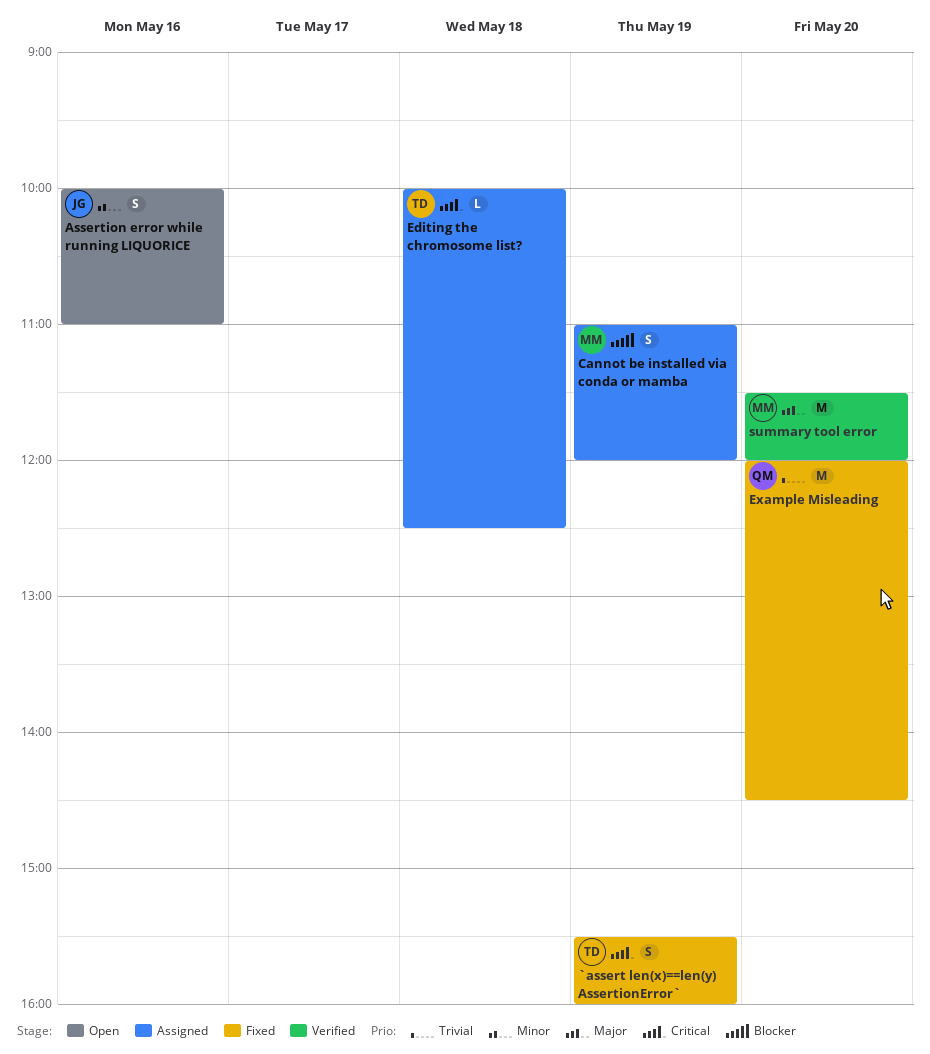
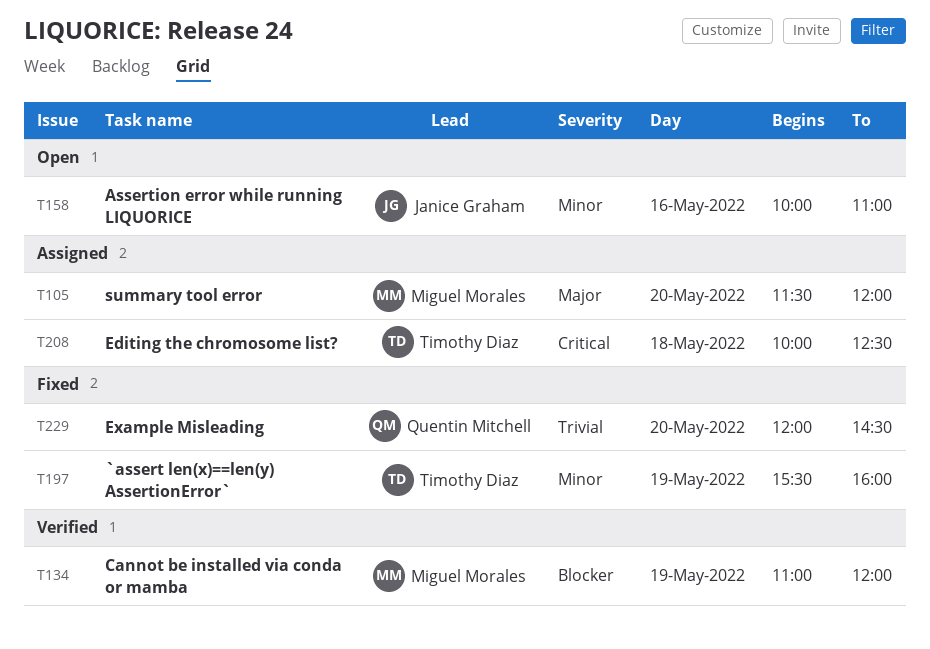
`assert len(x)==len(y) AssertionError`, priority: Critical -> Minor
Cannot be installed via conda or mamba, status: Assigned -> Verified
summary tool error, status: Verified -> Assigned

